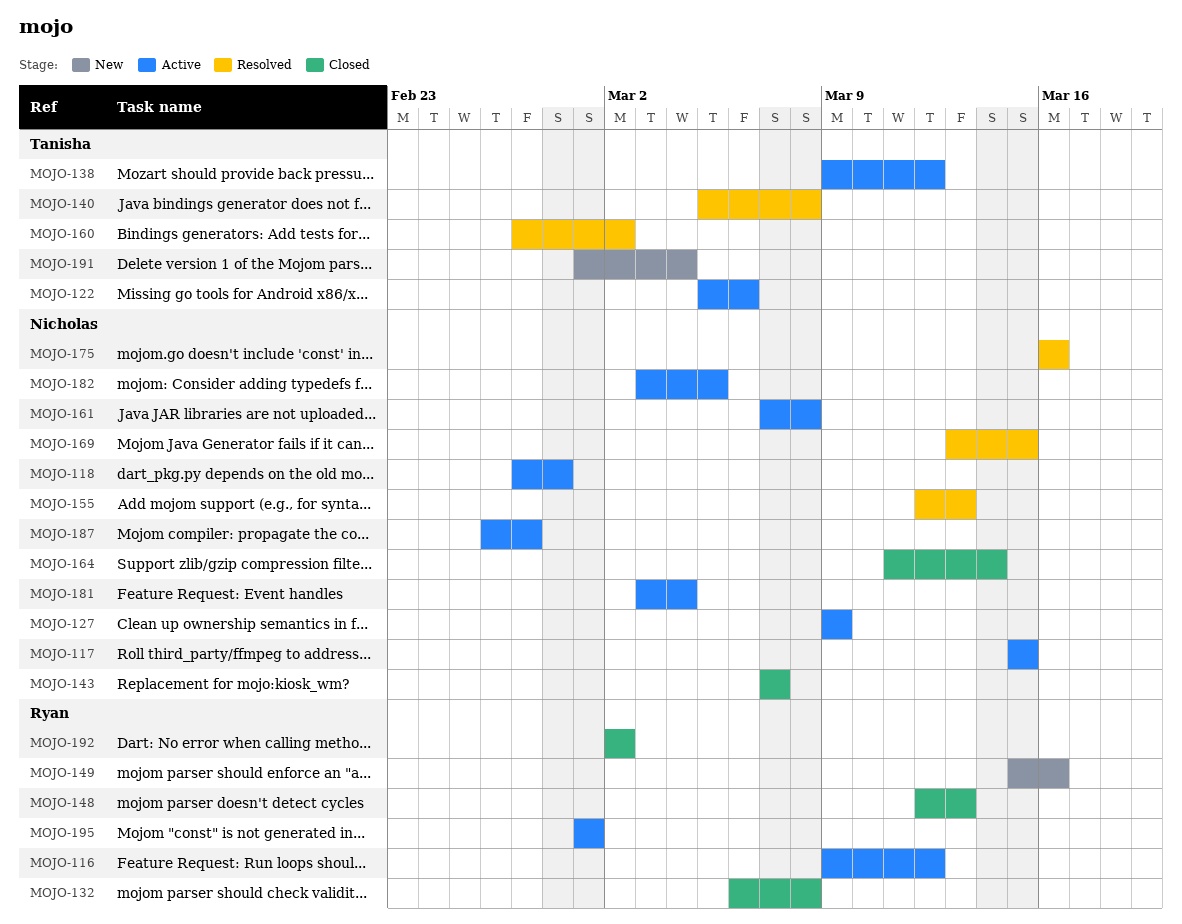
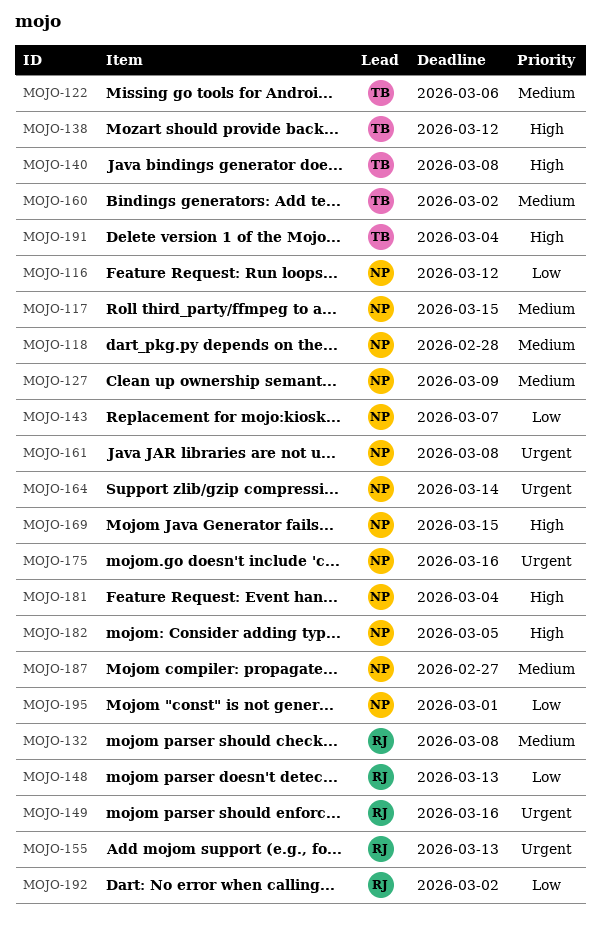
MOJO-116, owner: Ryan -> Nicholas
MOJO-155, owner: Nicholas -> Ryan
MOJO-195, owner: Ryan -> Nicholas

